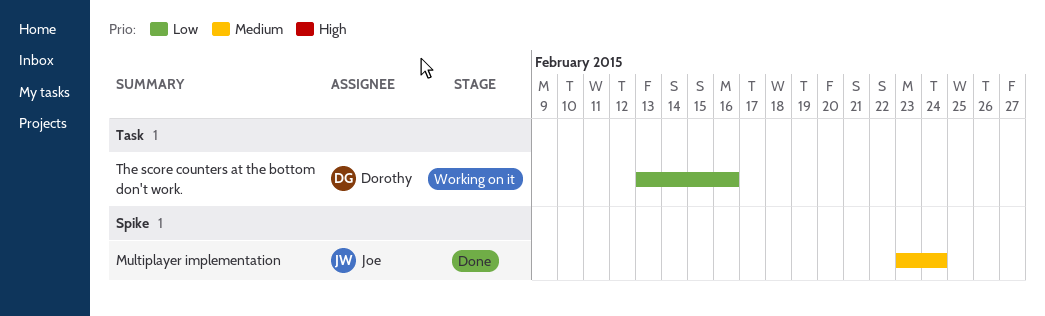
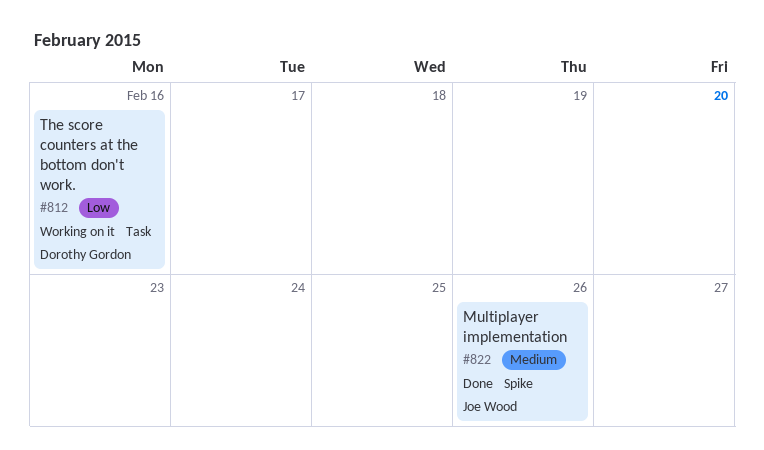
Multiplayer implementation, due: Feb 24 -> Feb 26

